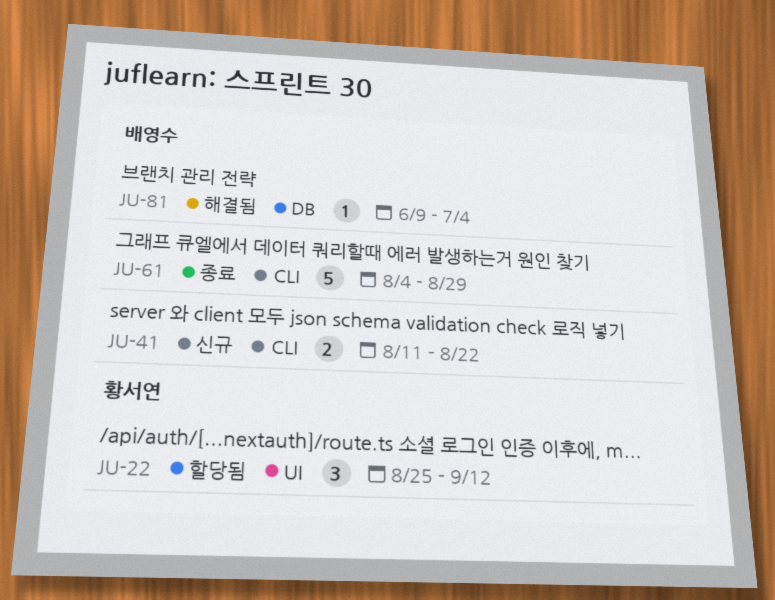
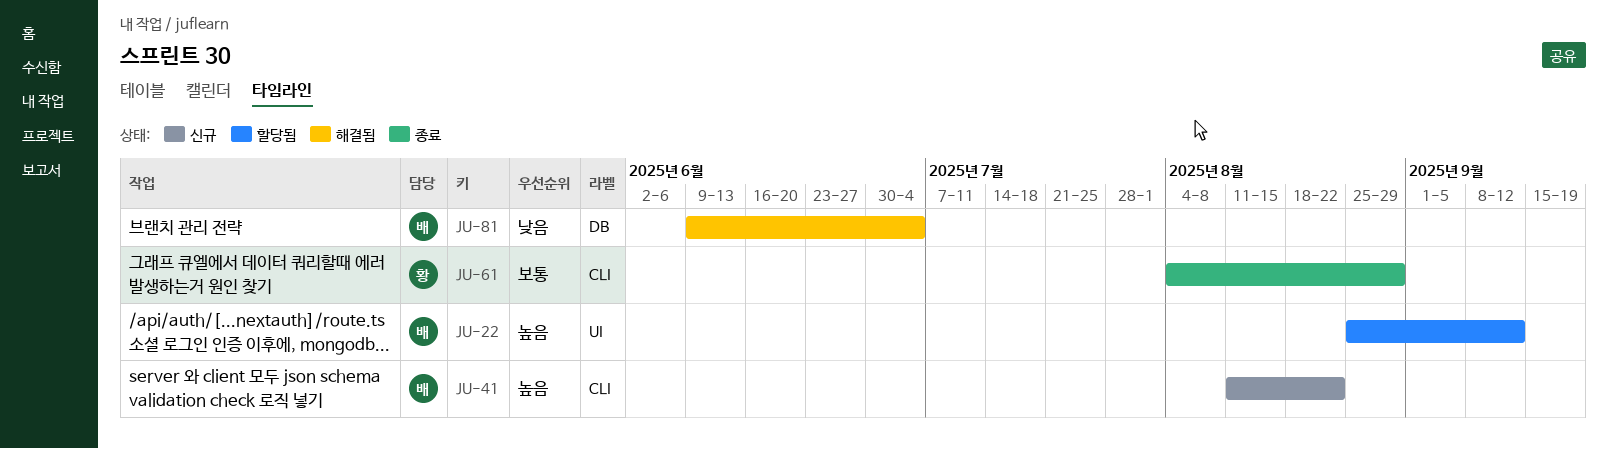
JU-22, owner: 황서연 -> 배영수
JU-61, owner: 배영수 -> 황서연

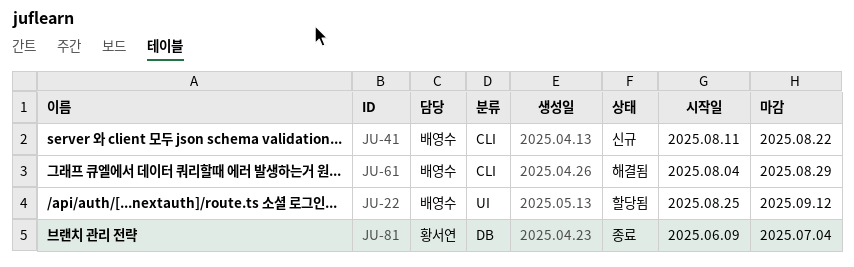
JU-61, status: 종료 -> 해결됨
JU-61, owner: 황서연 -> 배영수
JU-81, status: 해결됨 -> 종료
JU-81, owner: 배영수 -> 황서연

